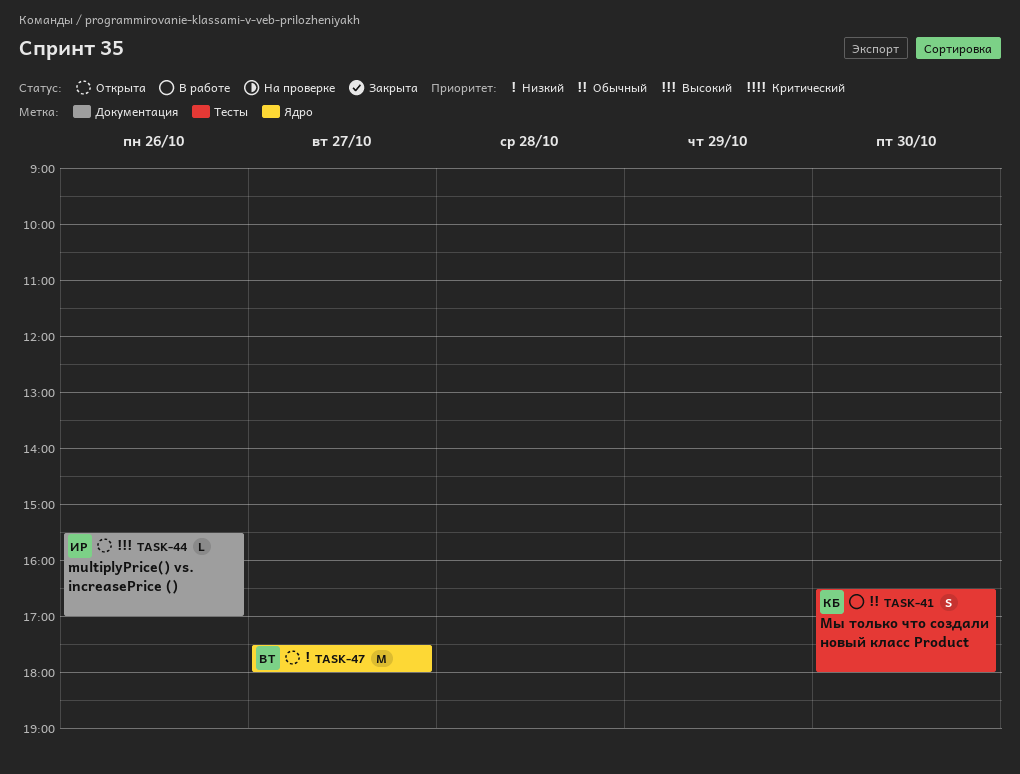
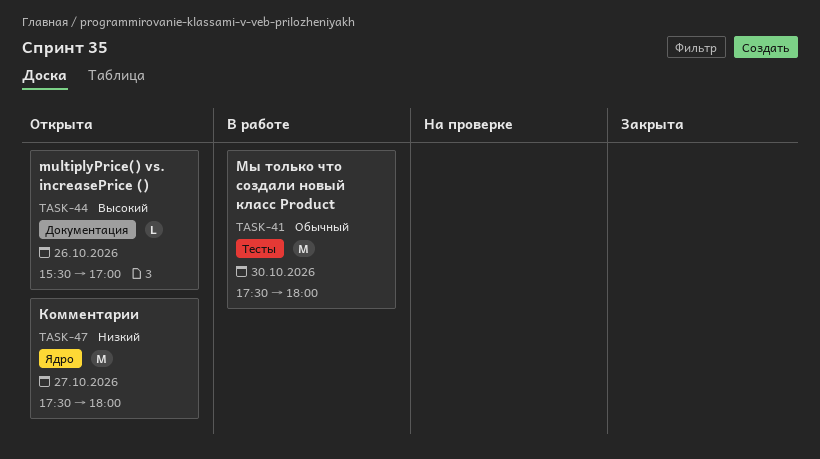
TASK-41, estimate: S -> M
TASK-41, begins: 16:30 -> 17:30

